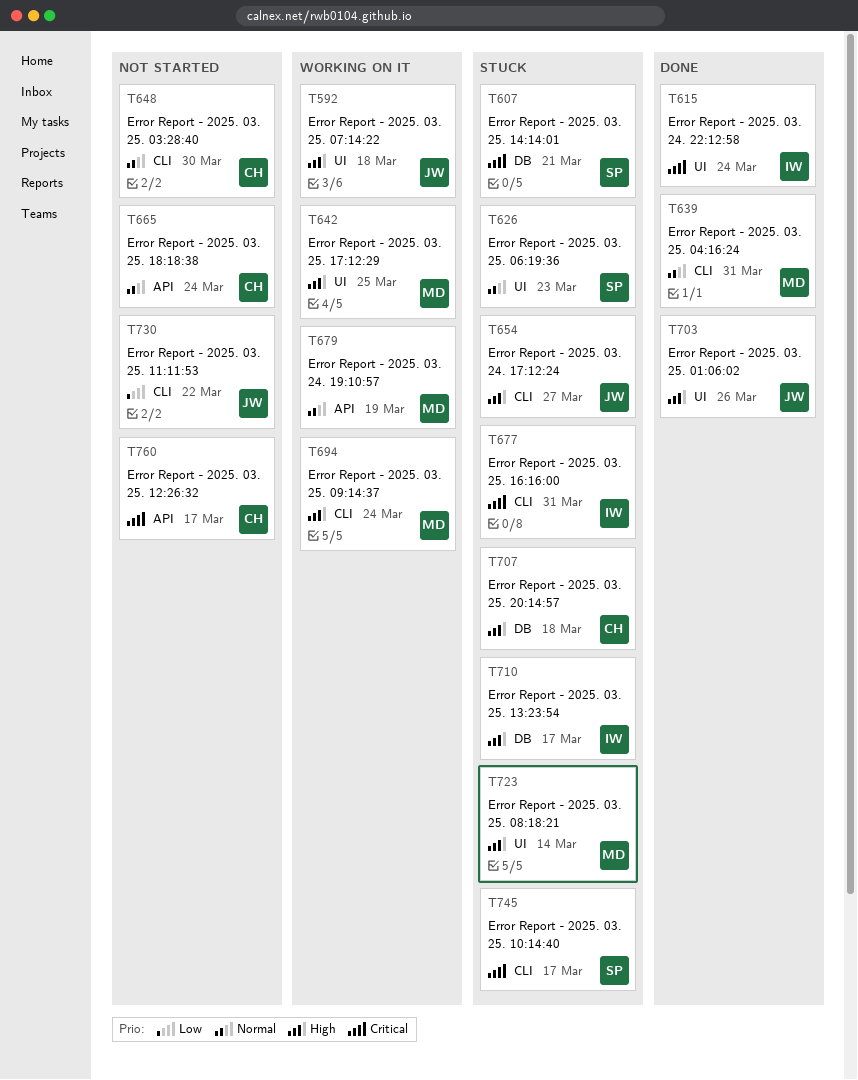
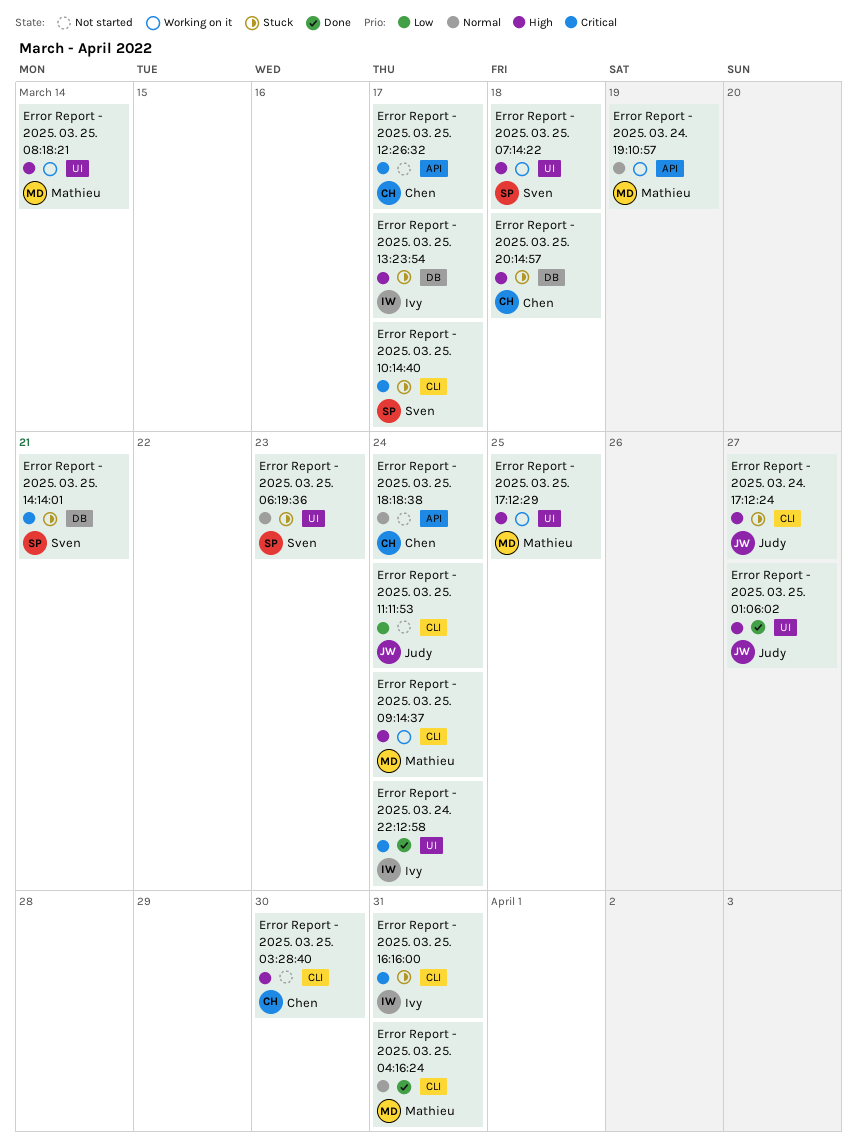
Error Report - 2025. 03. 25. 01:06:02, due: Mar 26 -> Mar 27
Error Report - 2025. 03. 25. 03:28:40, priority: Normal -> High
Error Report - 2025. 03. 25. 07:14:22, owner: Judy -> Sven
Error Report - 2025. 03. 25. 08:18:21, status: Stuck -> Working on it
Error Report - 2025. 03. 25. 11:11:53, due: Mar 22 -> Mar 24

